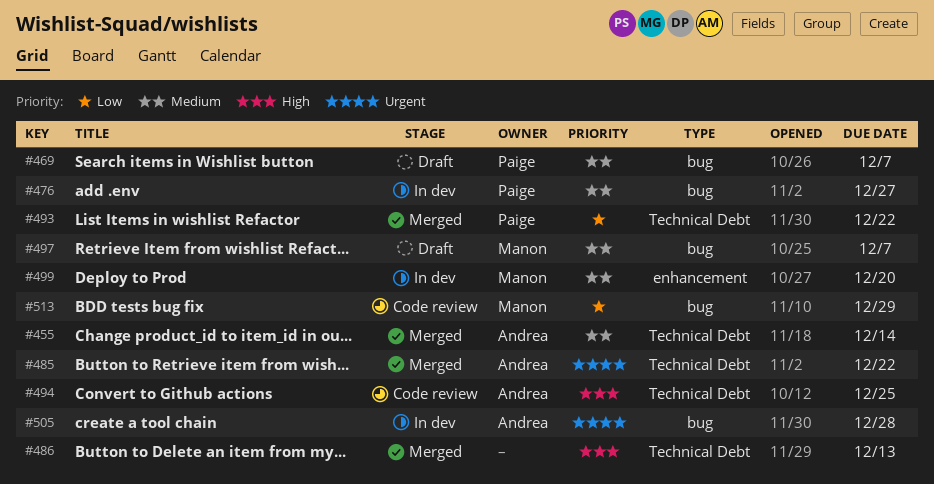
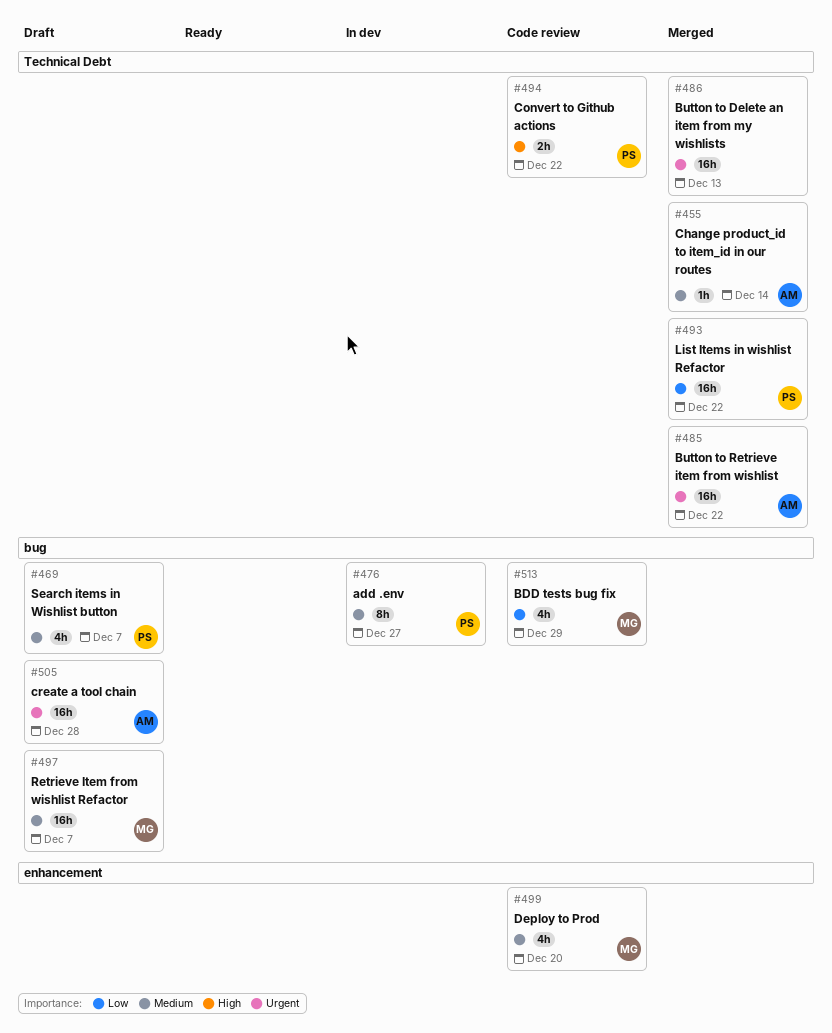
#486, priority: High -> Urgent
#494, owner: Andrea -> Paige
#494, due: Dec 25 -> Dec 22
#499, status: In dev -> Code review
#505, status: In dev -> Draft

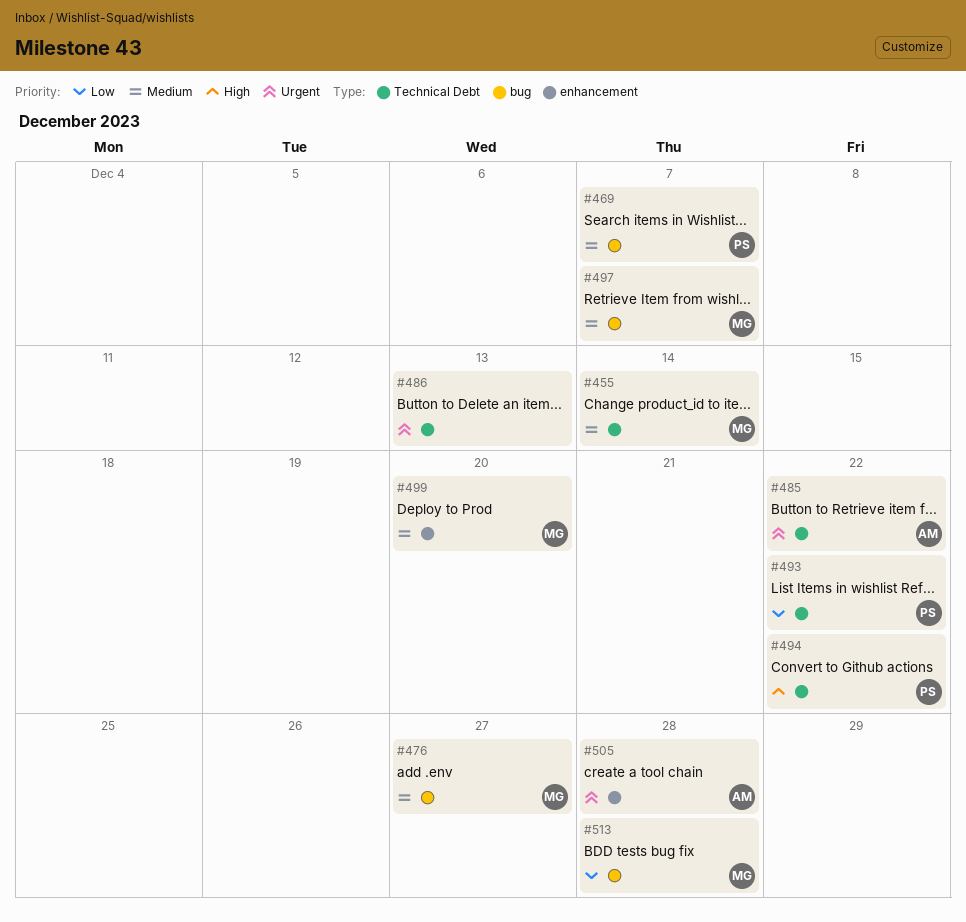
#455, owner: AM -> MG
#476, owner: PS -> MG
#505, label: bug -> enhancement
#513, due: Dec 29 -> Dec 28

